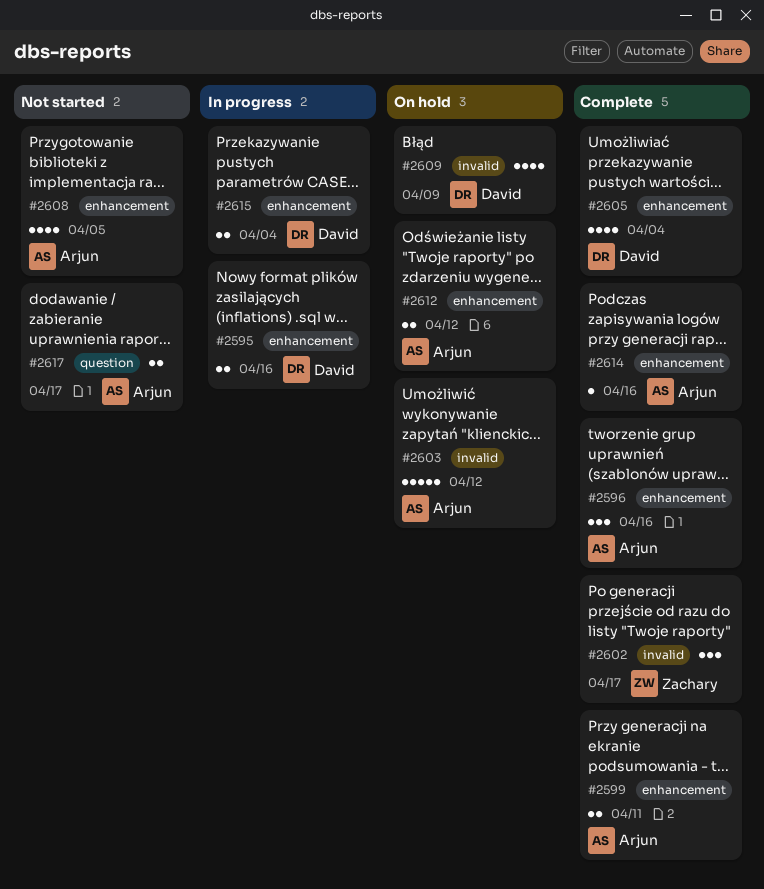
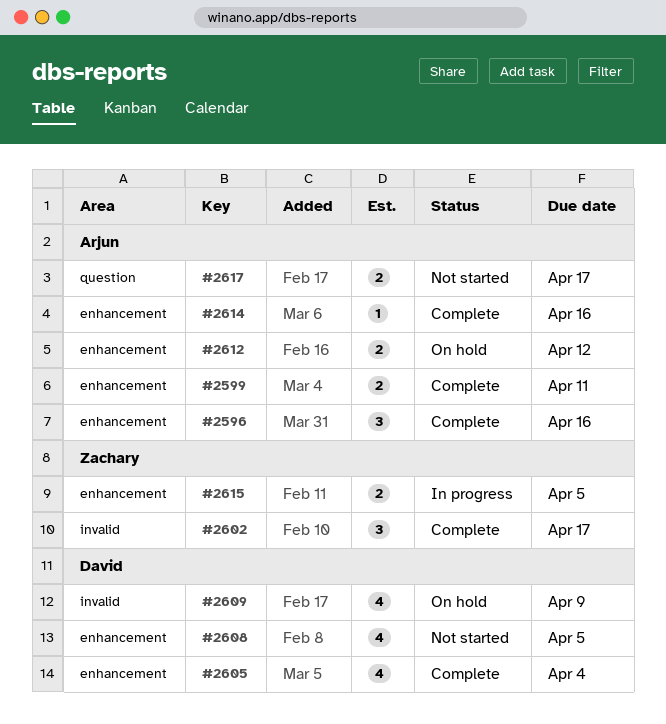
#2595: present -> none
#2603: present -> none
#2608, owner: Arjun -> David
#2615, owner: David -> Zachary
#2615, due: Apr 4 -> Apr 5

